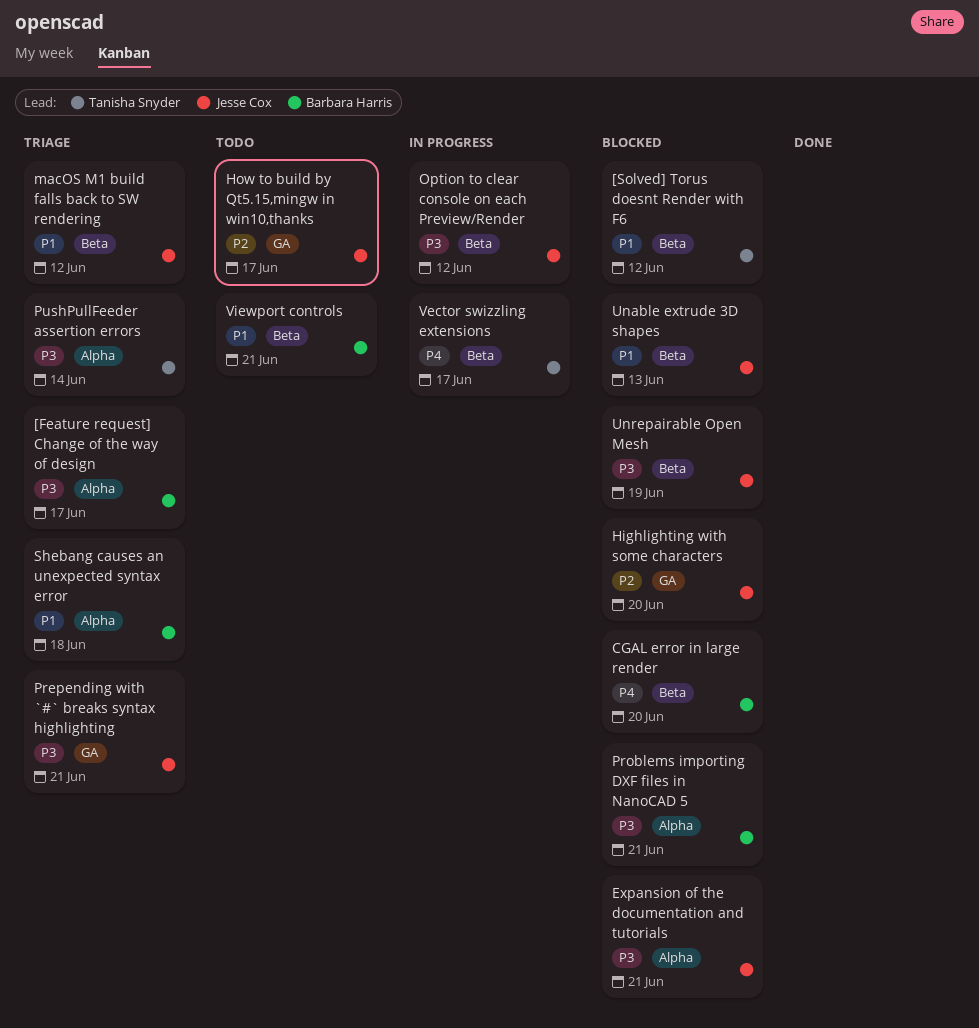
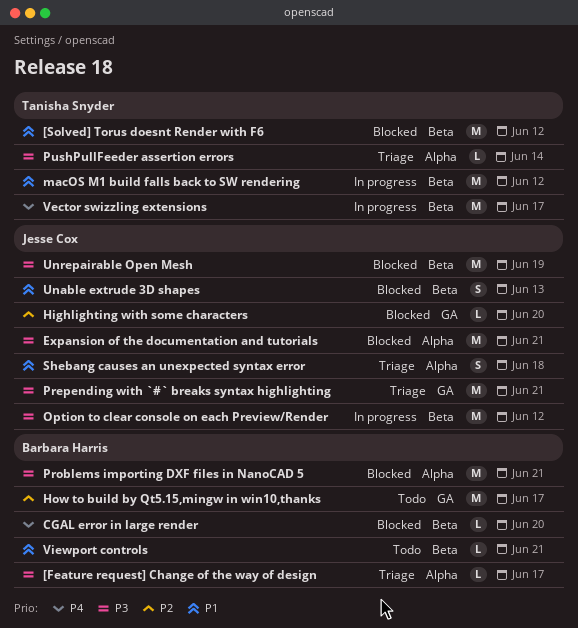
How to build by Qt5.15,mingw in win10,thanks, owner: Jesse Cox -> Barbara Harris
macOS M1 build falls back to SW rendering, status: Triage -> In progress
macOS M1 build falls back to SW rendering, owner: Jesse Cox -> Tanisha Snyder
Shebang causes an unexpected syntax error, owner: Barbara Harris -> Jesse Cox

